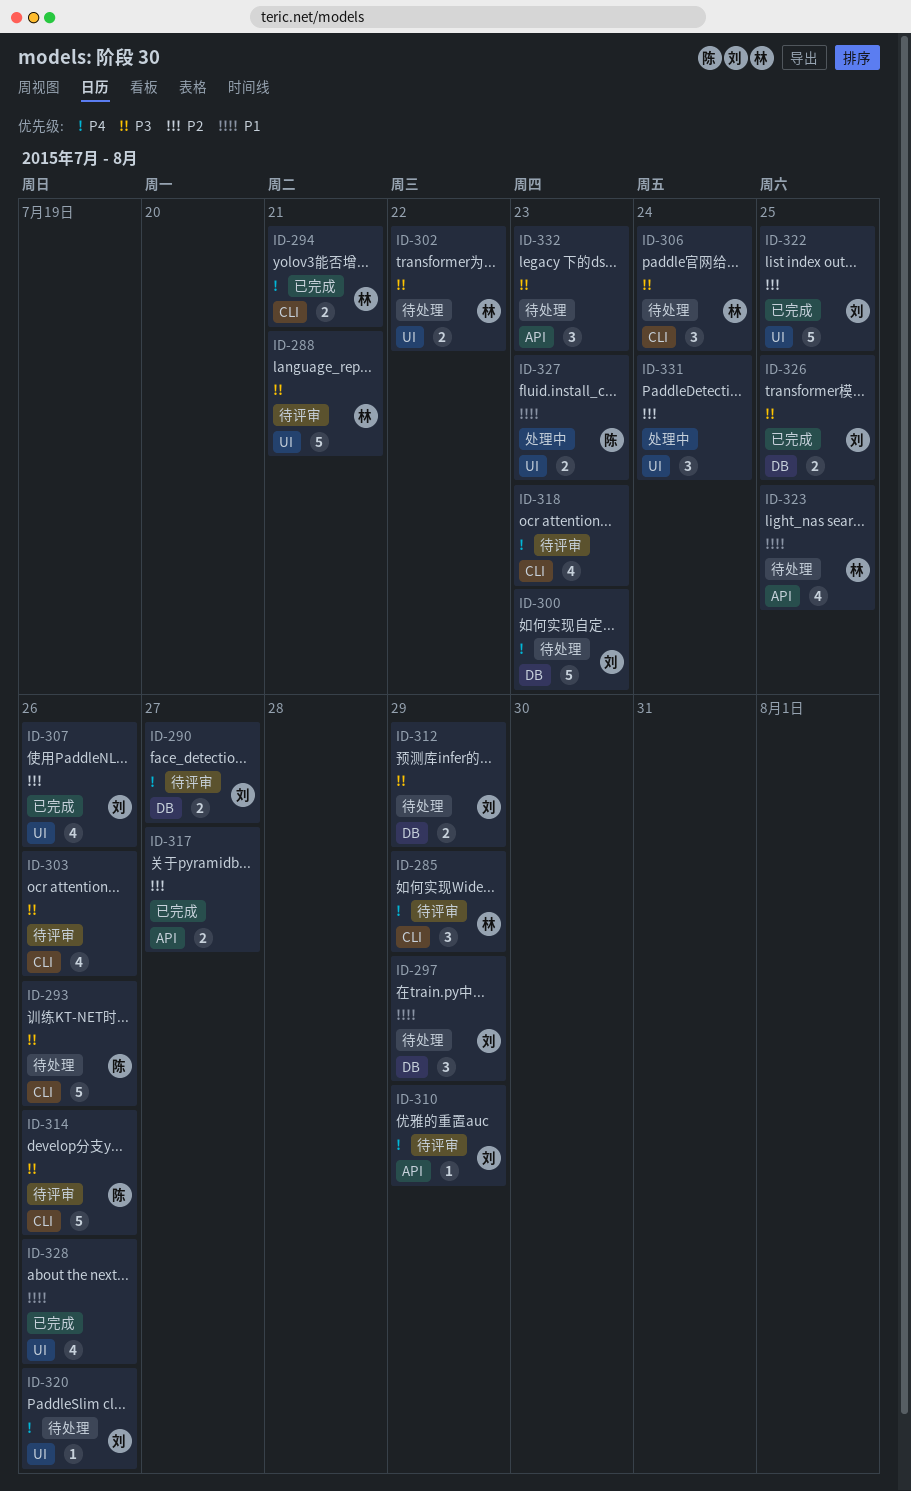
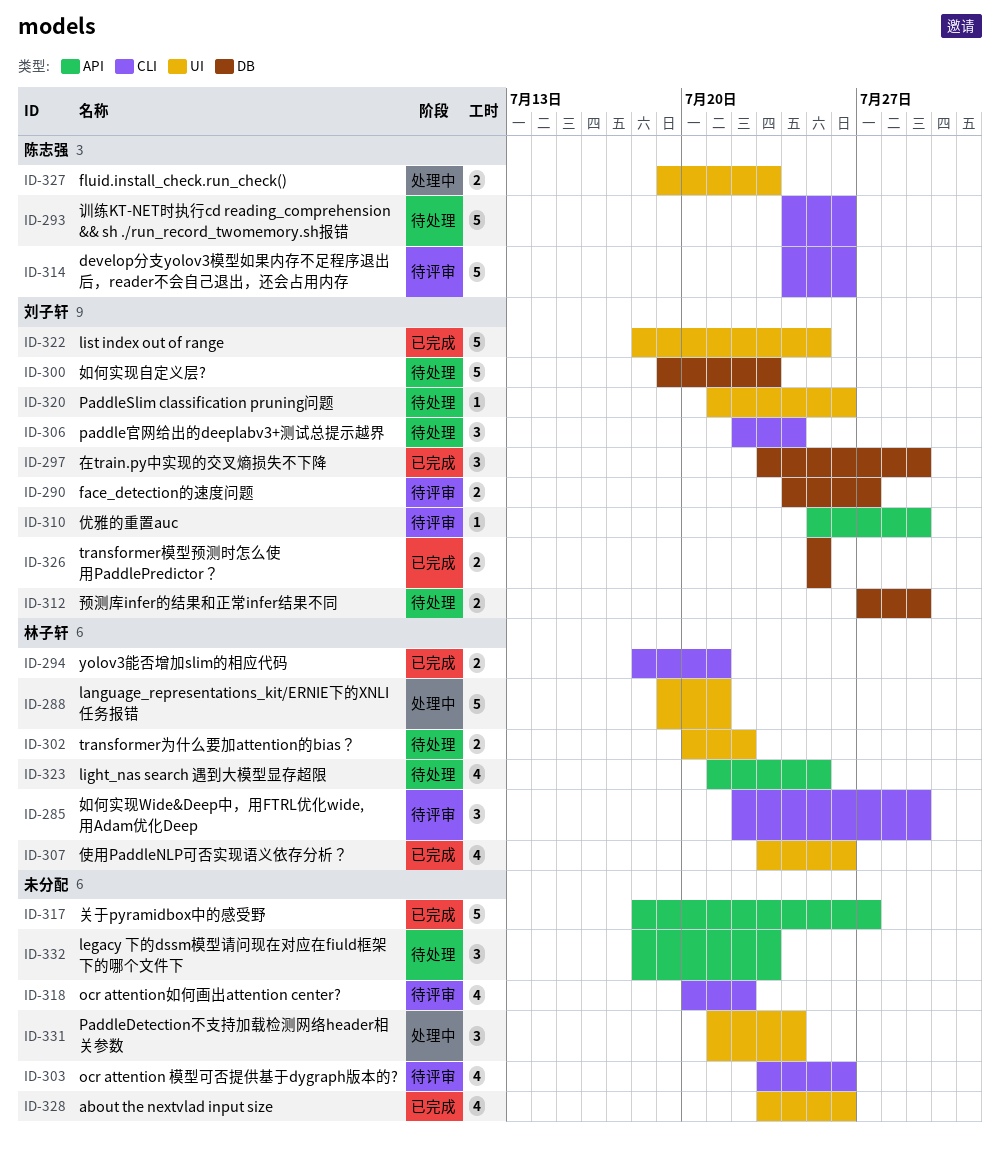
ID-288, status: 待评审 -> 处理中
ID-297, status: 待处理 -> 已完成
ID-306, owner: 林子轩 -> 刘子轩
ID-307, owner: 刘子轩 -> 林子轩
ID-317, estimate: 2 -> 5
ID-318, due: Jul 23 -> Jul 22

